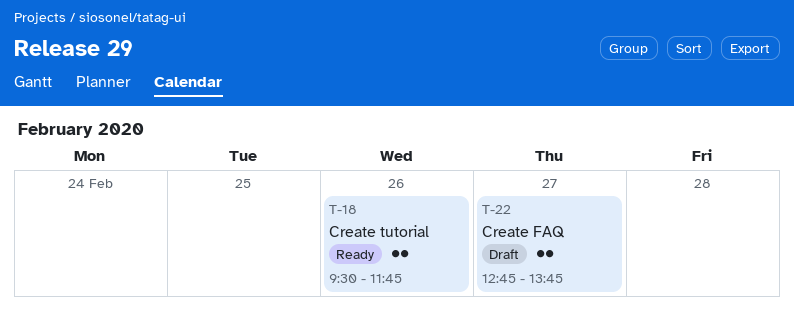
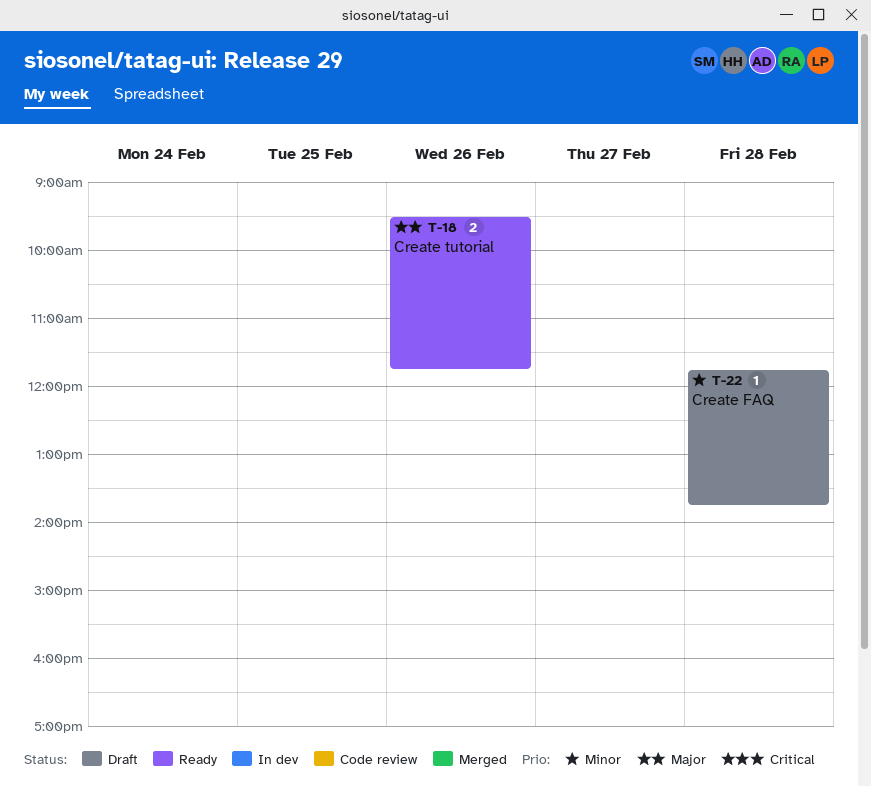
T-22, estimate: 2 -> 1
T-22, day: Feb 27 -> Feb 28
T-22, begins: 12:45 -> 11:45

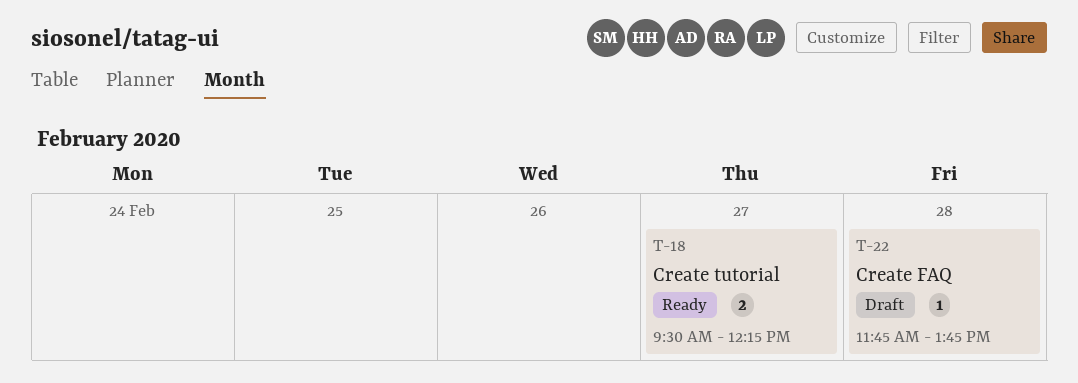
T-18, day: Feb 26 -> Feb 27
T-18, ends: 11:45 -> 12:15

